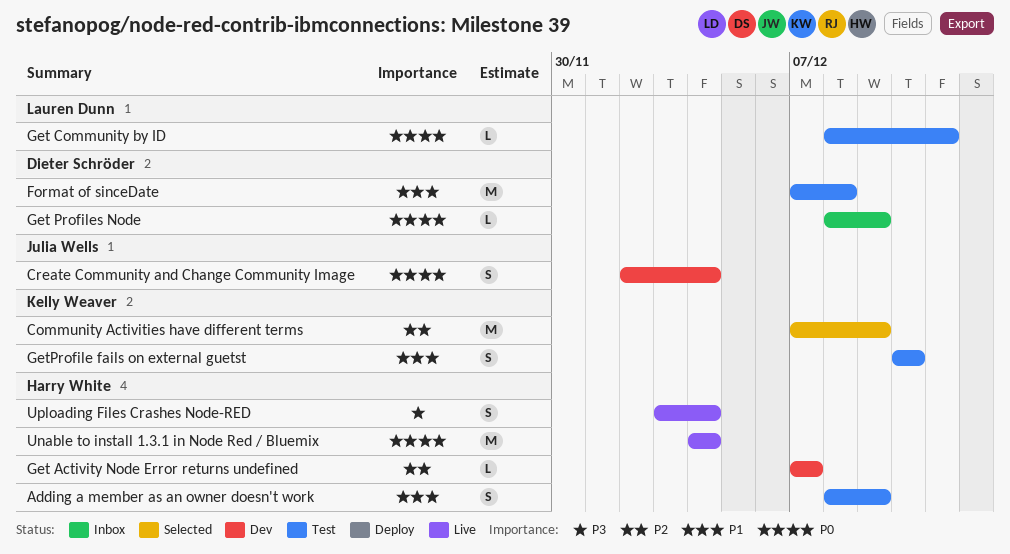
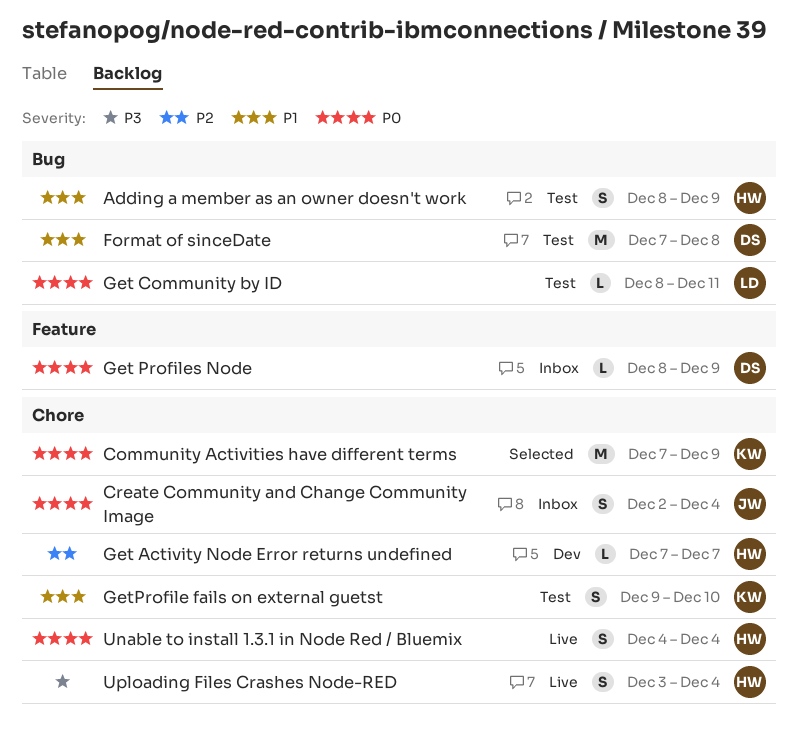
Community Activities have different terms, priority: P2 -> P0
Create Community and Change Community Image, status: Dev -> Inbox
GetProfile fails on external guetst, start: Dec 10 -> Dec 9
Unable to install 1.3.1 in Node Red / Bluemix, estimate: M -> S

